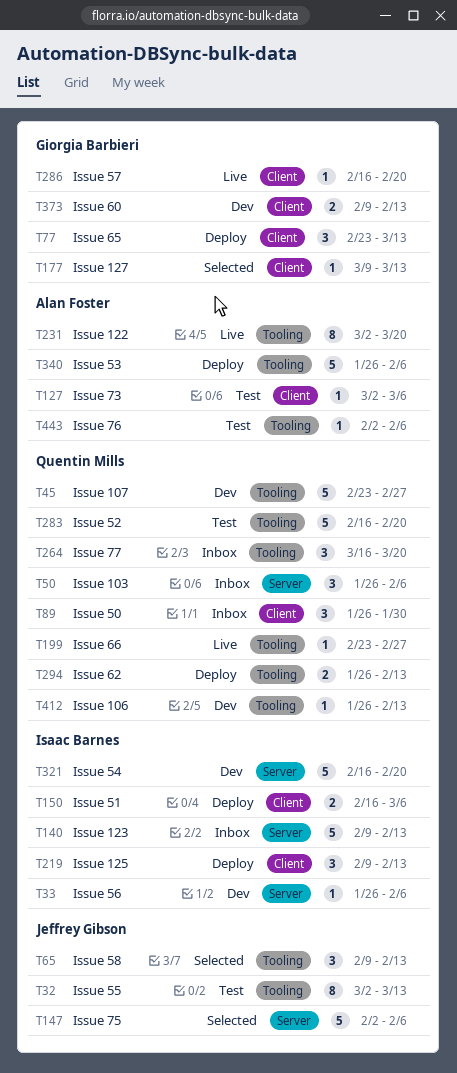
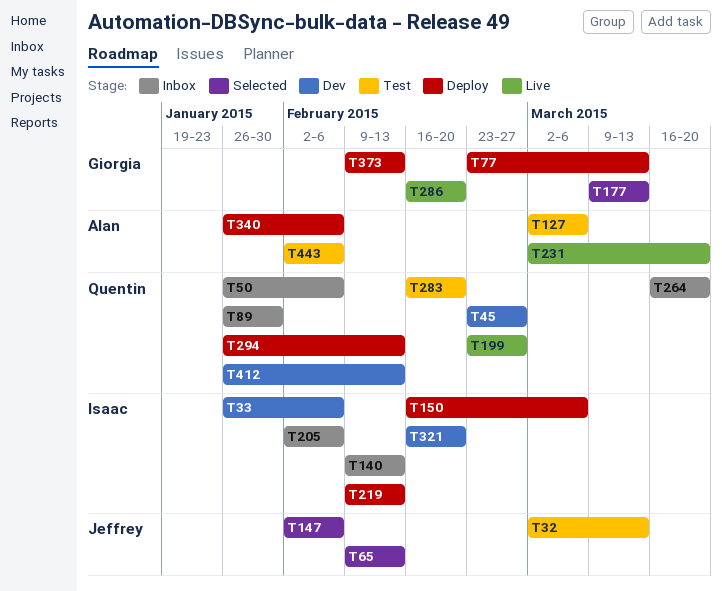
T205: none -> present
T373, status: Dev -> Deploy

